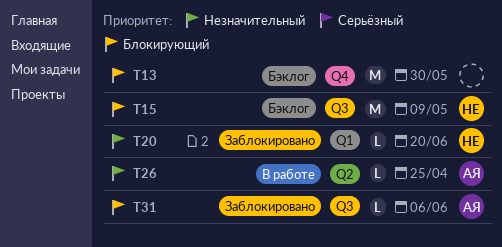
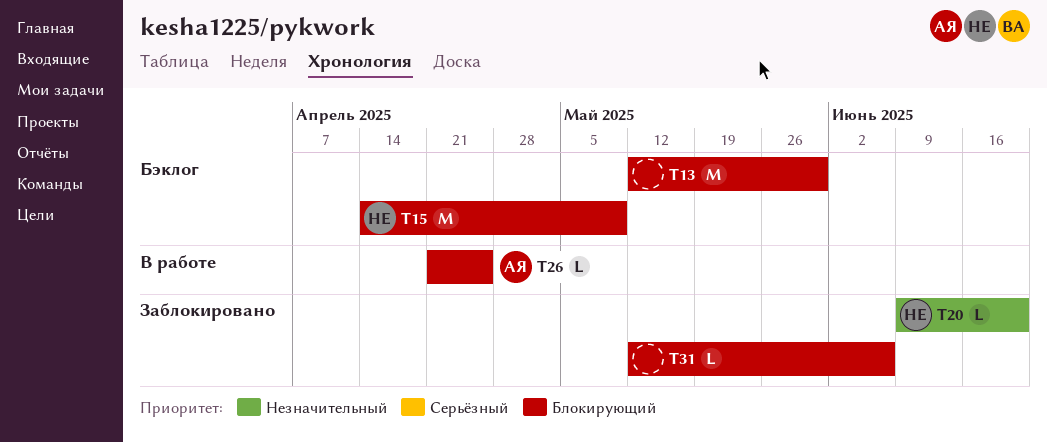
T26, priority: Незначительный -> Блокирующий
T31, owner: АЯ -> none

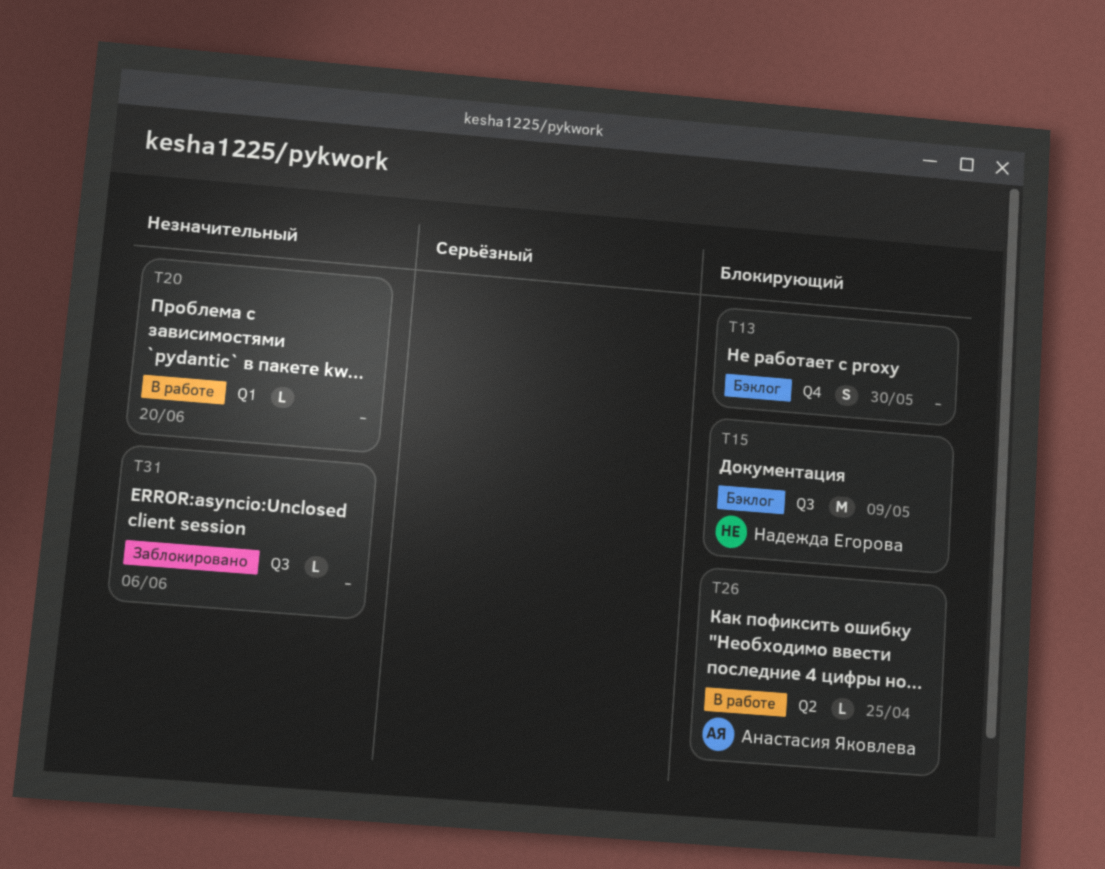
T13, estimate: M -> S
T20, status: Заблокировано -> В работе
T20, owner: Надежда Егорова -> none
T31, priority: Блокирующий -> Незначительный

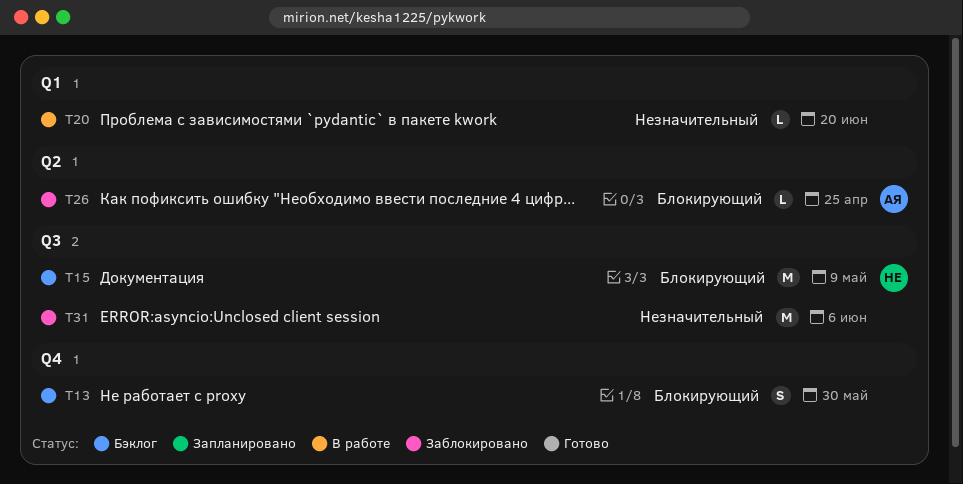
T26, status: В работе -> Заблокировано
T31, estimate: L -> M

